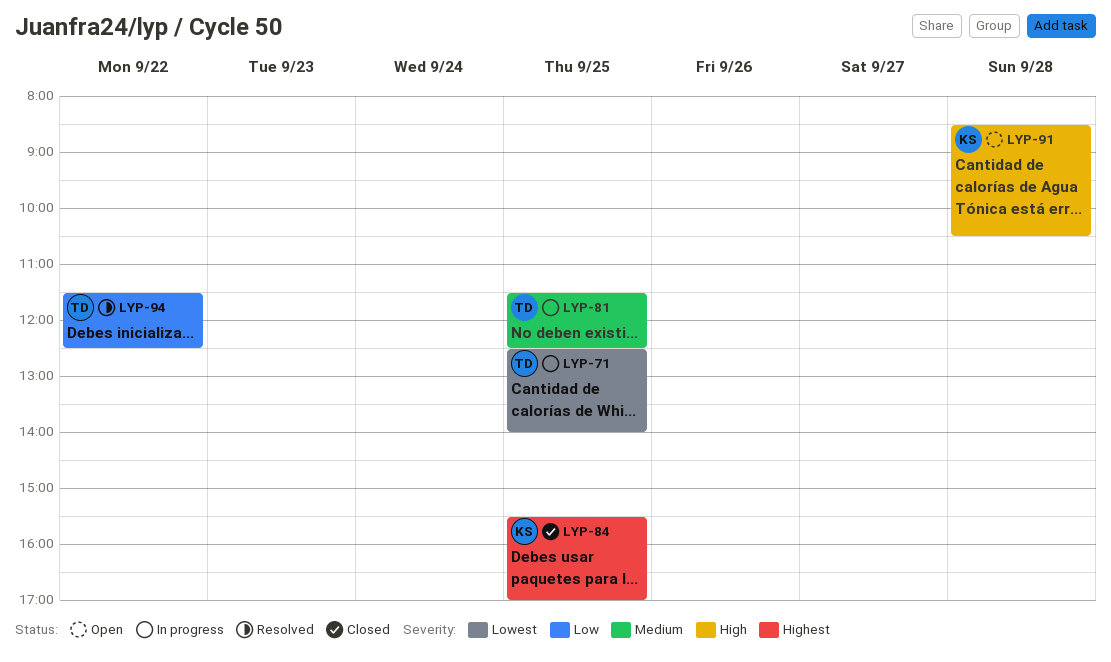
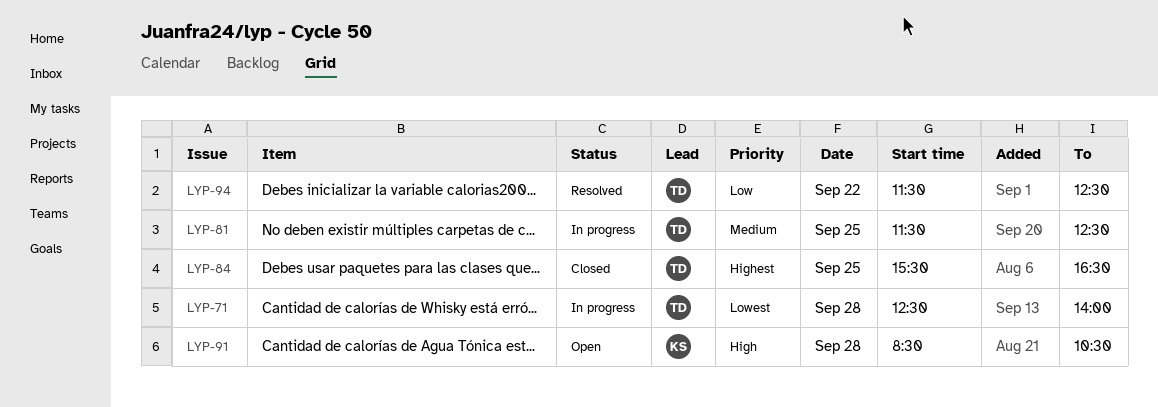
LYP-71, day: Sep 25 -> Sep 28
LYP-84, owner: KS -> TD
LYP-84, ends: 17:00 -> 16:30

